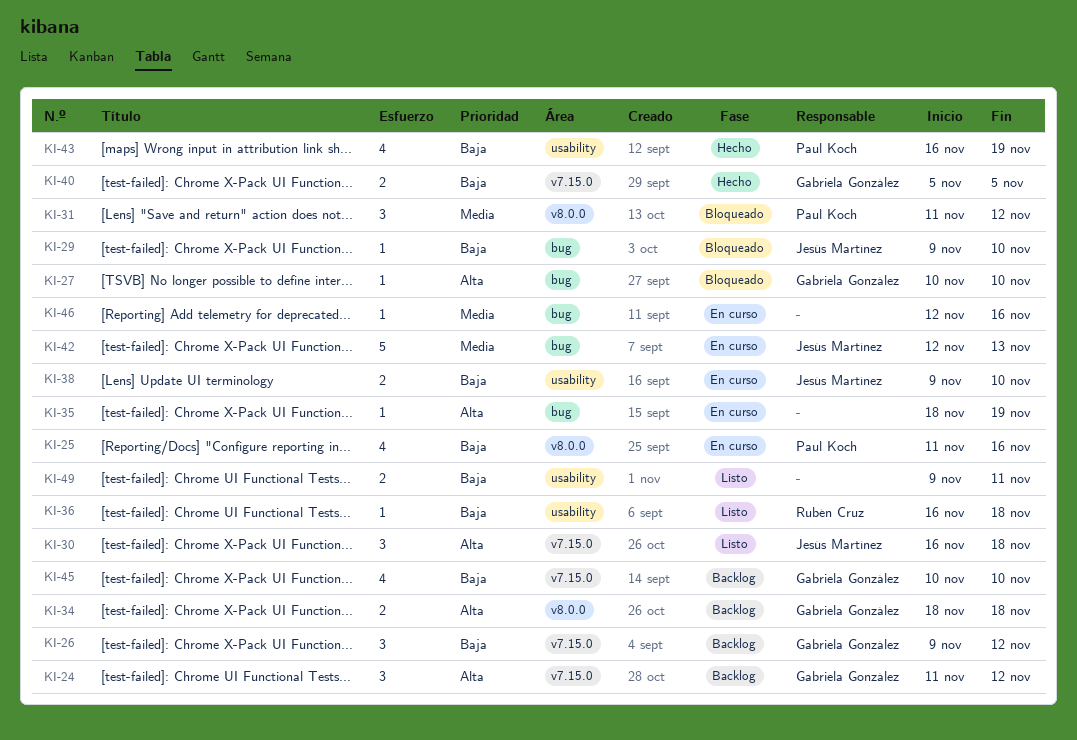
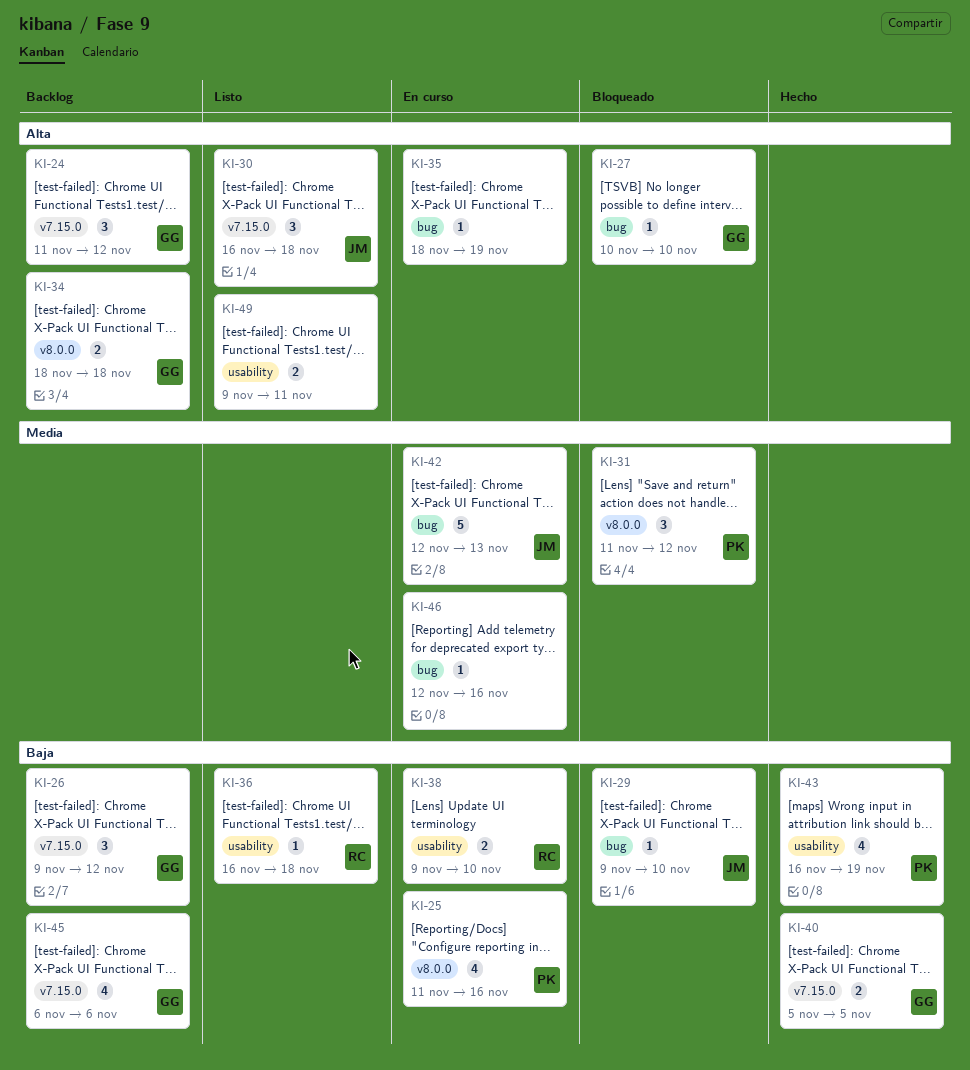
KI-38, owner: Jesús Martínez -> Rubén Cruz
KI-45, start: Nov 10 -> Nov 6
KI-45, due: Nov 10 -> Nov 6
KI-49, priority: Baja -> Alta

